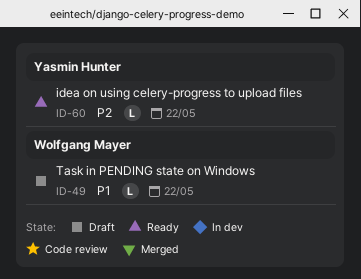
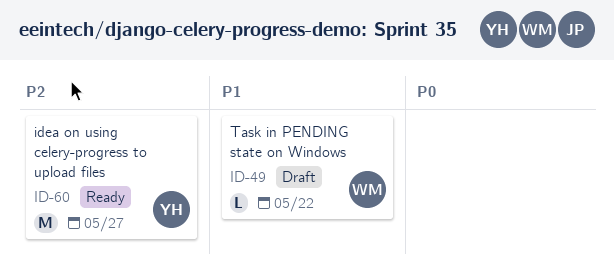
ID-60, estimate: L -> M
ID-60, due: May 22 -> May 27

